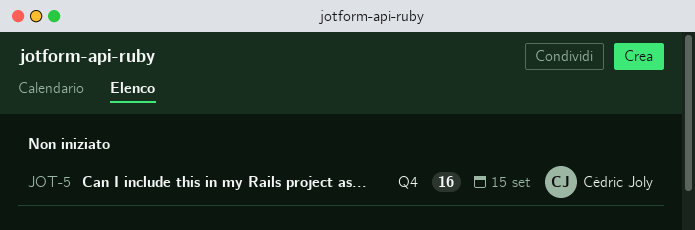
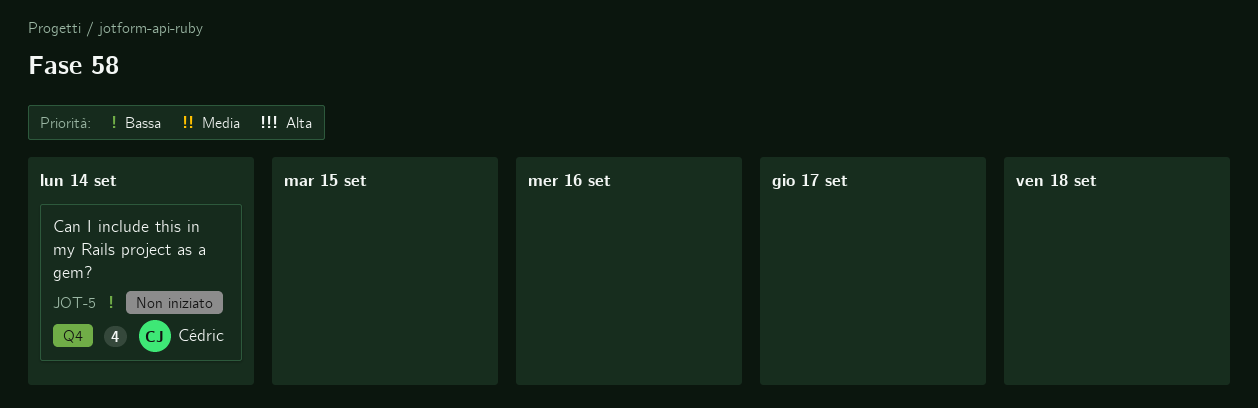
JOT-5, estimate: 16 -> 4
JOT-5, due: Sep 15 -> Sep 14

